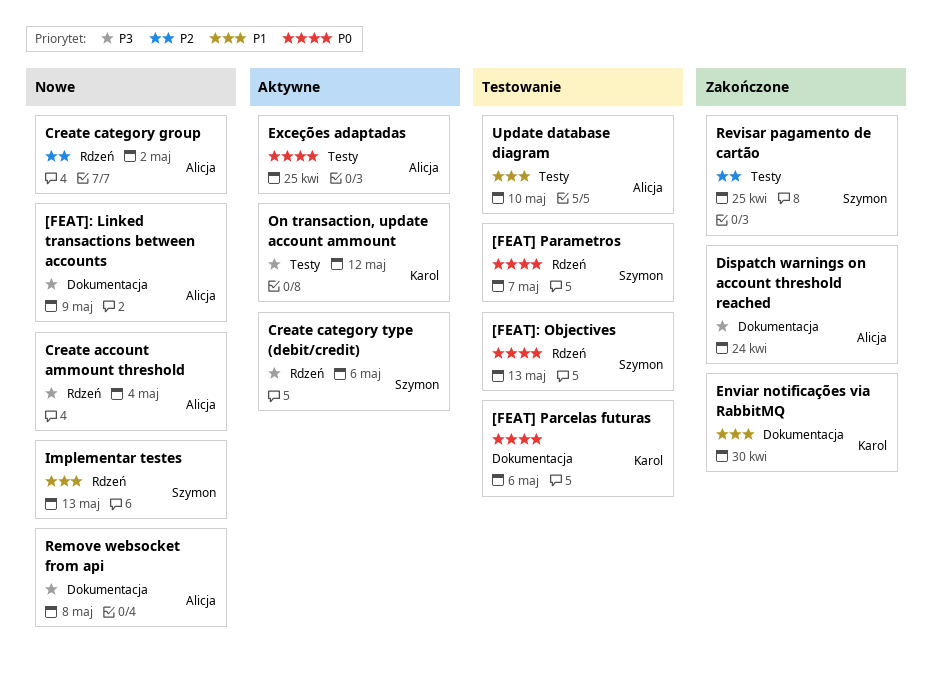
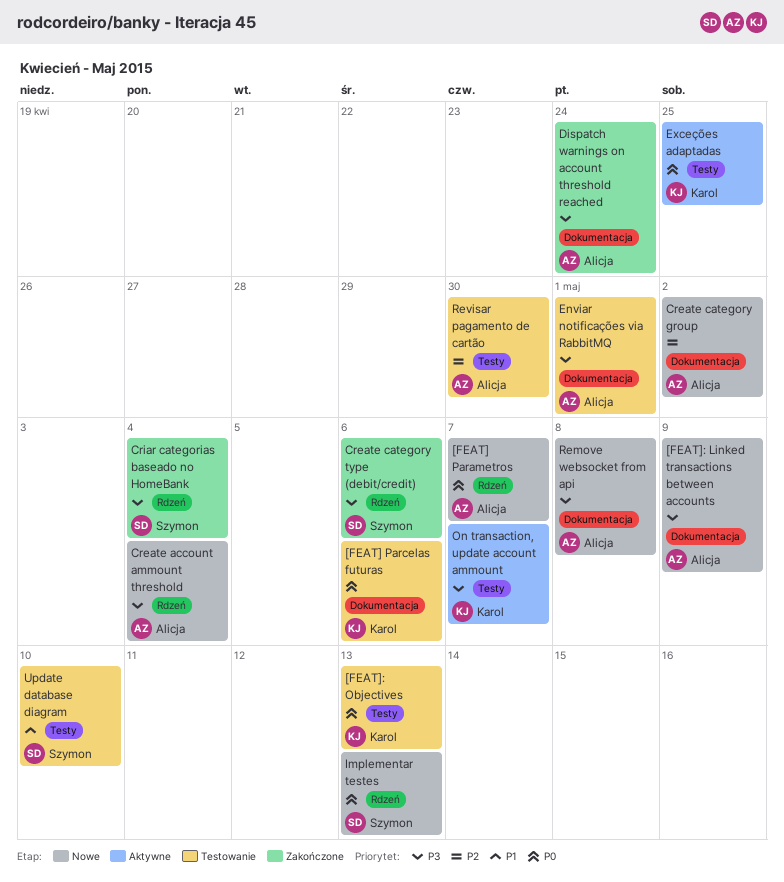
[FEAT] Parametros, status: Testowanie -> Nowe
[FEAT] Parametros, owner: Szymon -> Alicja
[FEAT]: Objectives, owner: Szymon -> Karol
[FEAT]: Objectives, label: Rdzeń -> Testy
Create category group, label: Rdzeń -> Dokumentacja
Create category type (debit/credit), status: Aktywne -> Zakończone
Criar categorias baseado no HomeBank: none -> present
Enviar notificações via RabbitMQ, status: Zakończone -> Testowanie
Enviar notificações via RabbitMQ, owner: Karol -> Alicja
Enviar notificações via RabbitMQ, priority: P1 -> P3
Enviar notificações via RabbitMQ, due: Apr 30 -> May 1
Exceções adaptadas, owner: Alicja -> Karol
Implementar testes, priority: P1 -> P0
On transaction, update account ammount, due: May 12 -> May 7
Revisar pagamento de cartão, status: Zakończone -> Testowanie
Revisar pagamento de cartão, owner: Szymon -> Alicja
Revisar pagamento de cartão, due: Apr 25 -> Apr 30
Update database diagram, owner: Alicja -> Szymon

